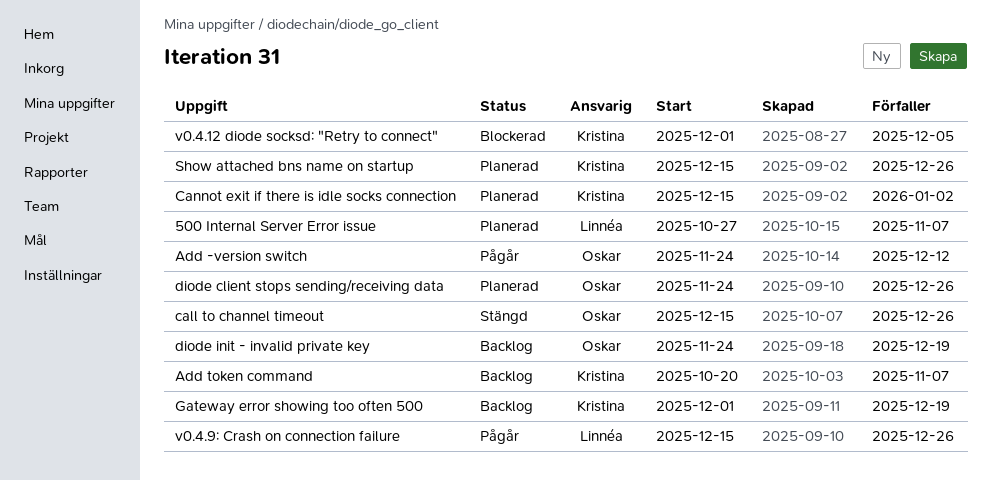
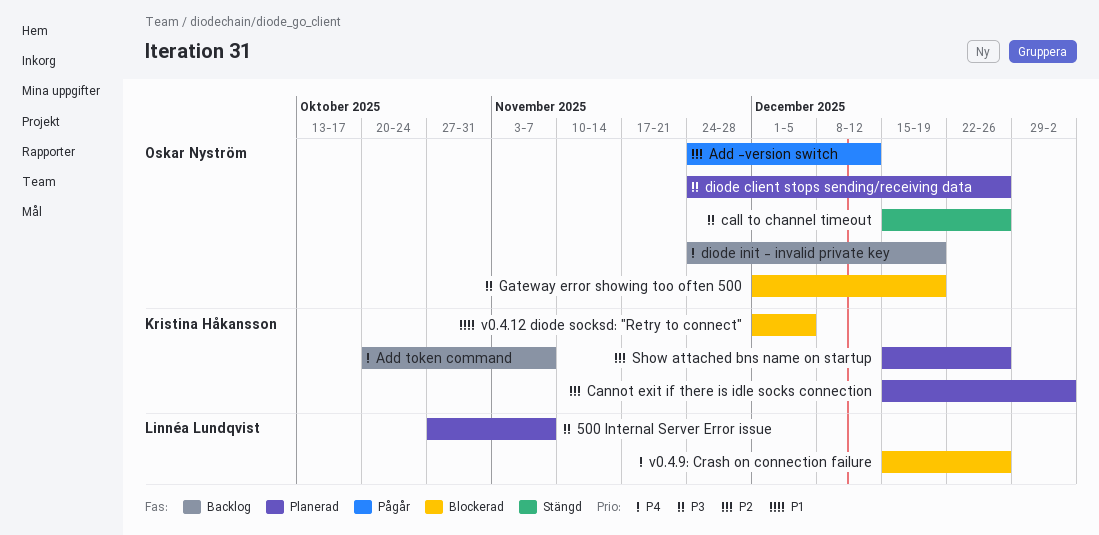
Gateway error showing too often 500, status: Backlog -> Blockerad
Gateway error showing too often 500, owner: Kristina Håkansson -> Oskar Nyström
v0.4.9: Crash on connection failure, status: Pågår -> Blockerad

